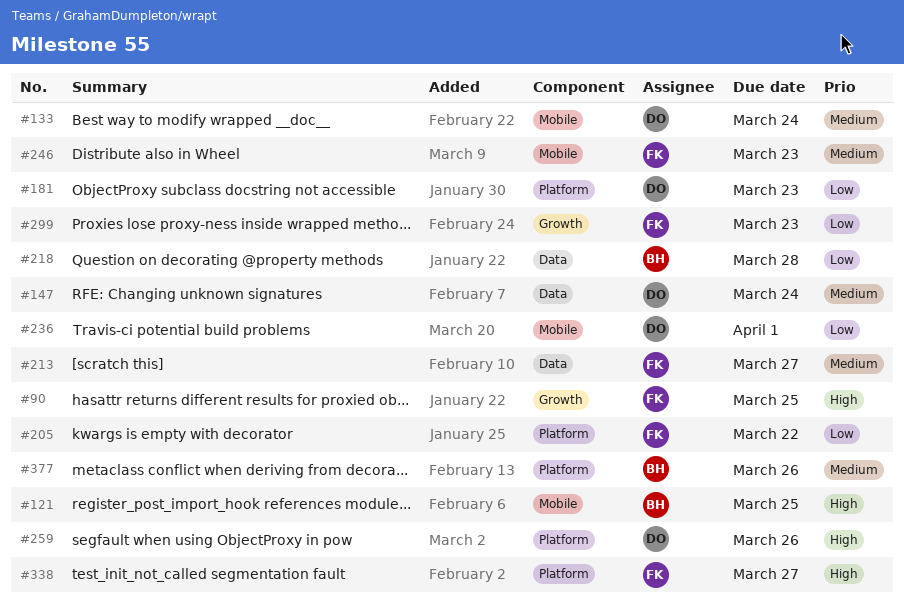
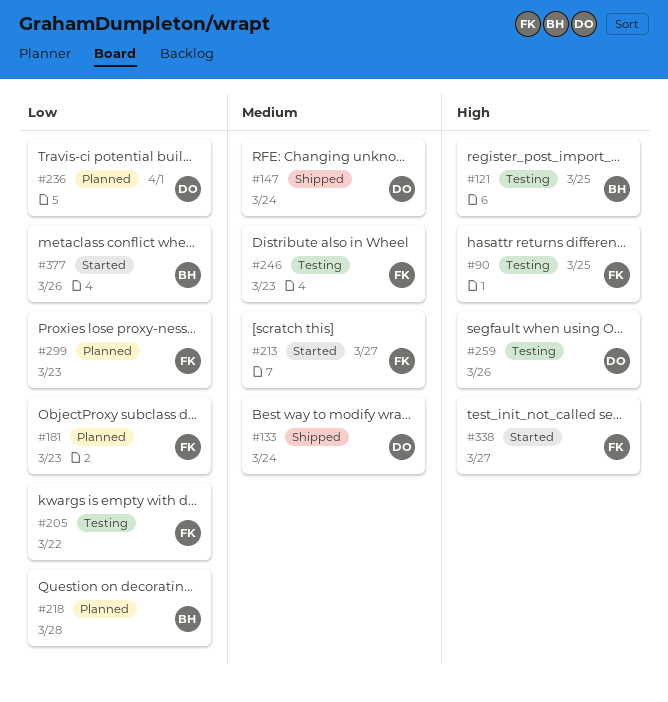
#181, owner: DO -> FK
#377, priority: Medium -> Low

